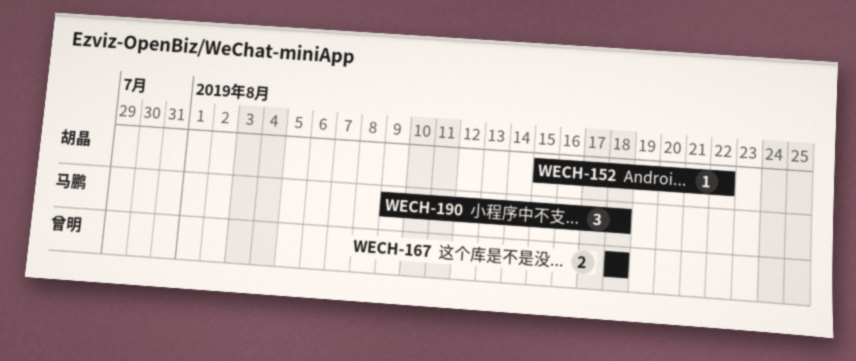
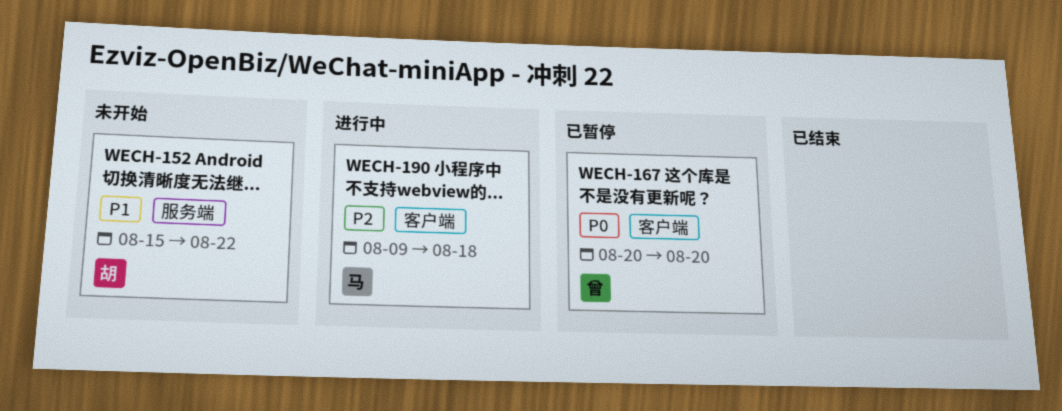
WECH-167, start: Aug 18 -> Aug 20
WECH-167, due: Aug 18 -> Aug 20

